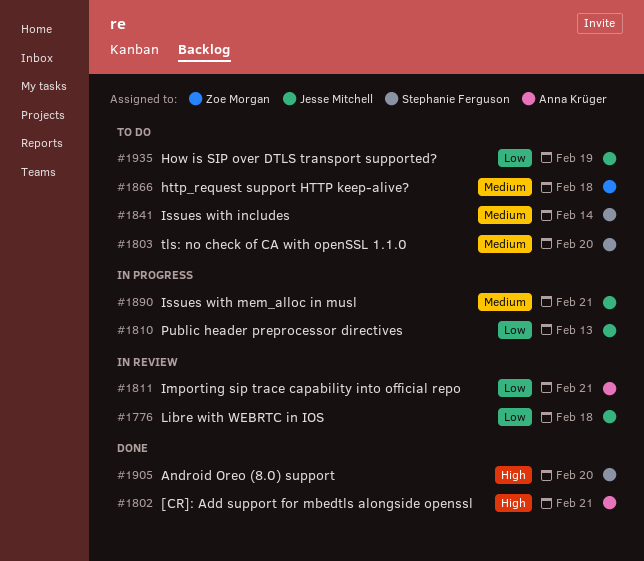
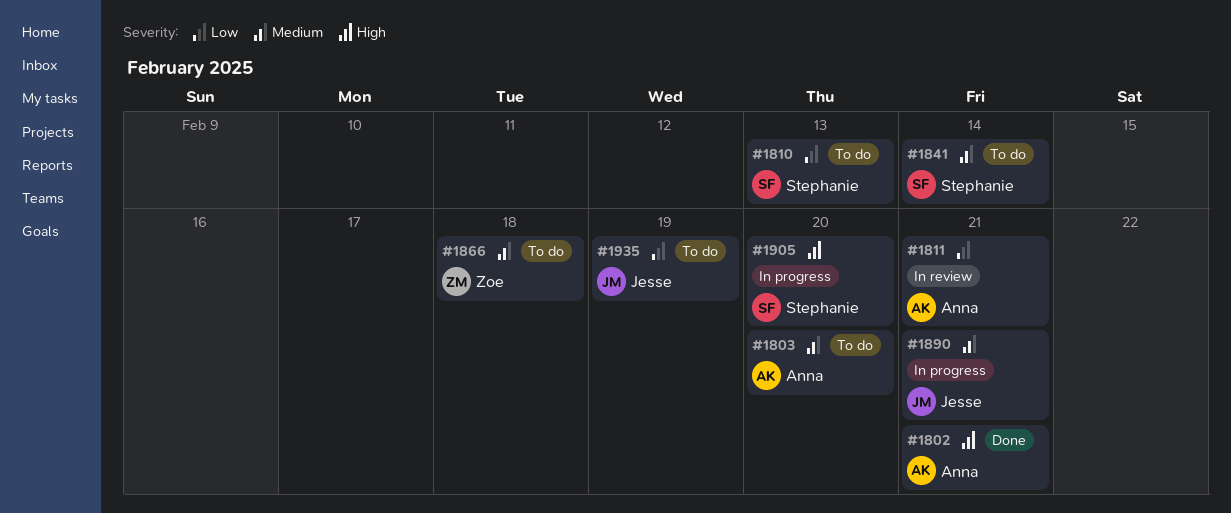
#1776: present -> none
#1803, owner: Stephanie Ferguson -> Anna Krüger
#1810, status: In progress -> To do
#1810, owner: Jesse Mitchell -> Stephanie Ferguson
#1905, status: Done -> In progress

